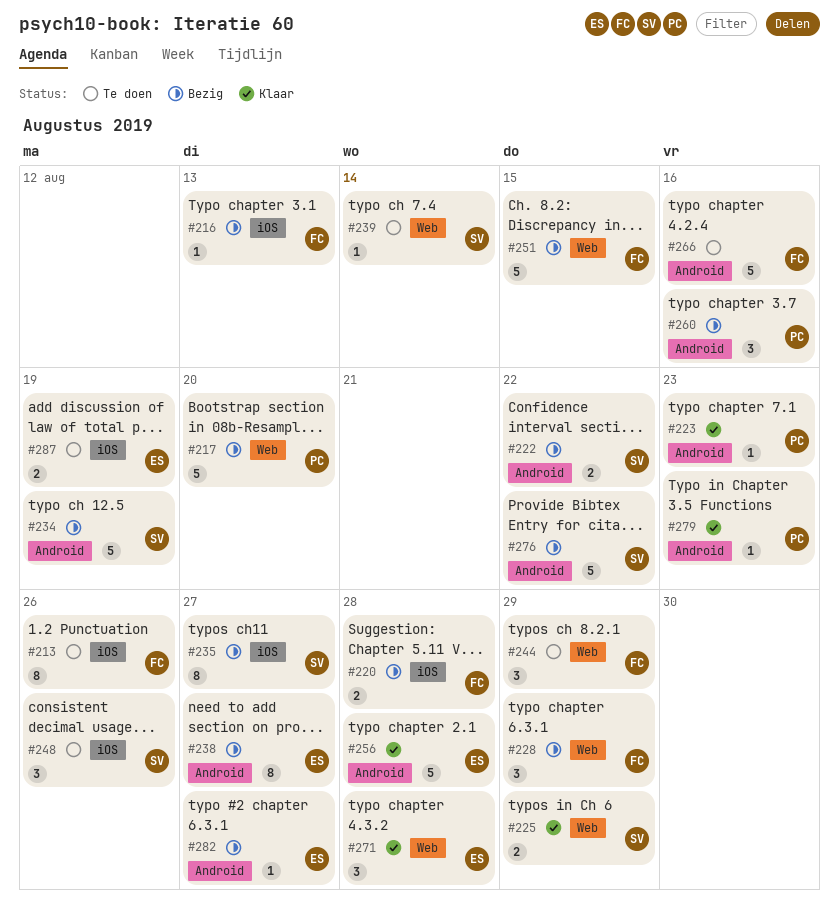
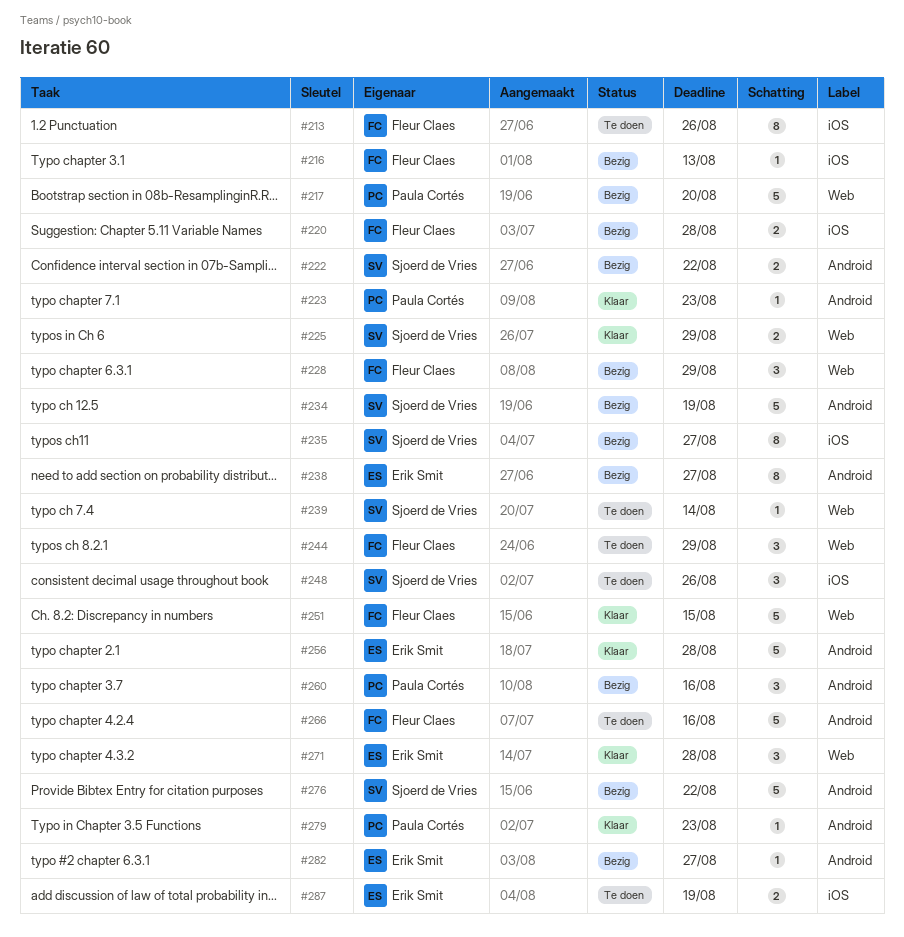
#251, status: Bezig -> Klaar

